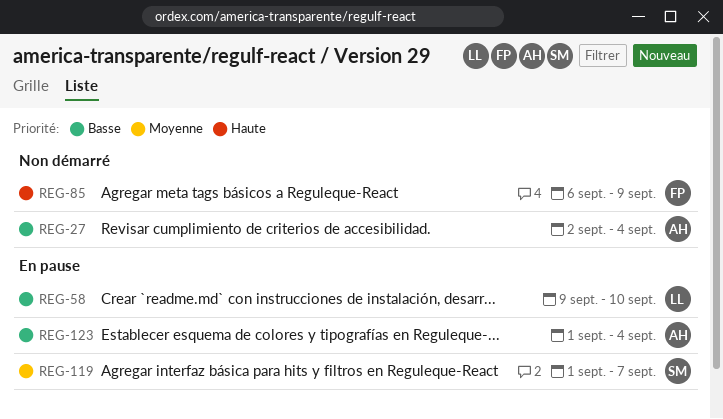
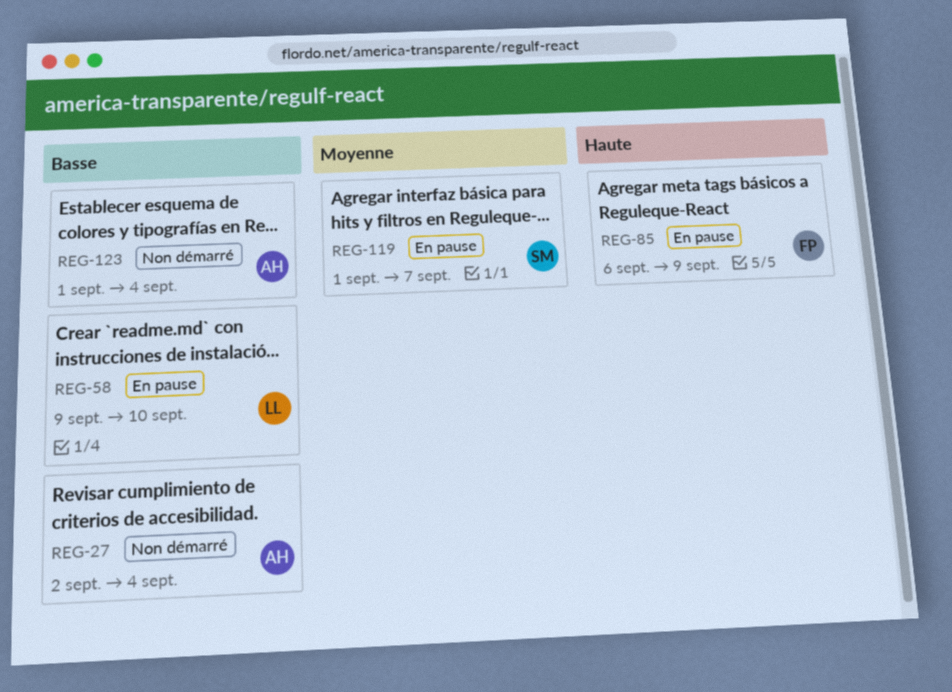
REG-85, status: Non démarré -> En pause
REG-123, status: En pause -> Non démarré

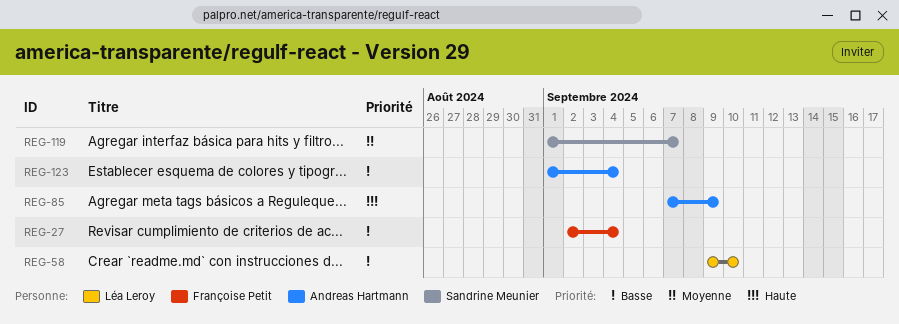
REG-27, owner: Andreas Hartmann -> Françoise Petit
REG-85, owner: Françoise Petit -> Andreas Hartmann
REG-85, start: Sep 6 -> Sep 7

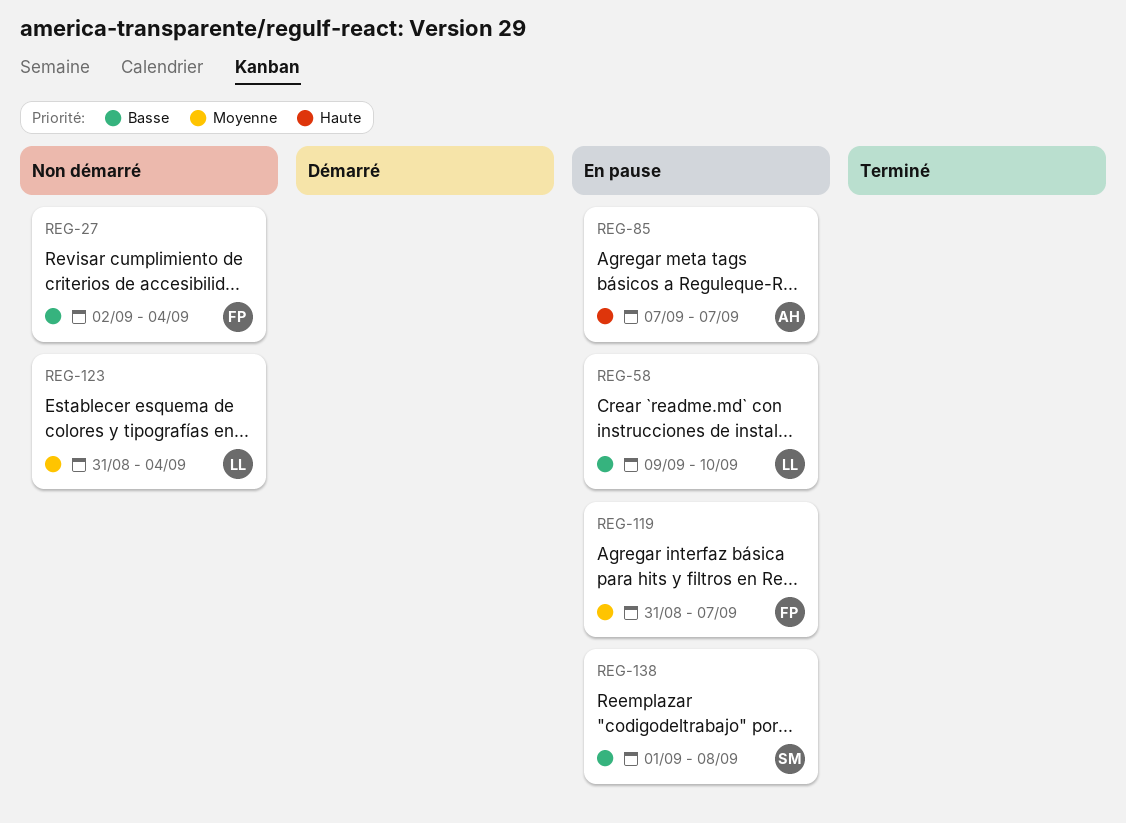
REG-85, due: Sep 9 -> Sep 7
REG-119, owner: Sandrine Meunier -> Françoise Petit
REG-119, start: Sep 1 -> Aug 31
REG-123, owner: Andreas Hartmann -> Léa Leroy
REG-123, priority: Basse -> Moyenne
REG-123, start: Sep 1 -> Aug 31
REG-138: none -> present

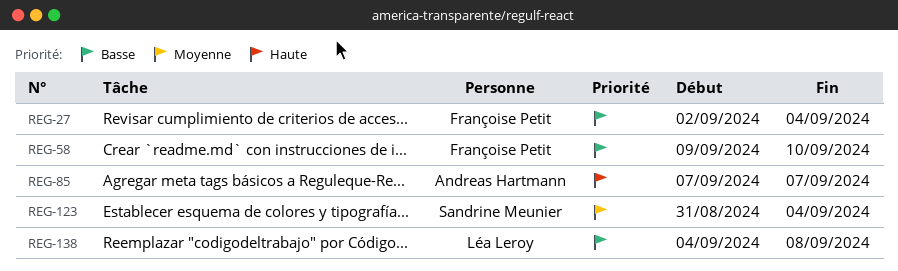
REG-58, owner: Léa Leroy -> Françoise Petit
REG-119: present -> none
REG-123, owner: Léa Leroy -> Sandrine Meunier
REG-138, owner: Sandrine Meunier -> Léa Leroy
REG-138, start: Sep 1 -> Sep 4

